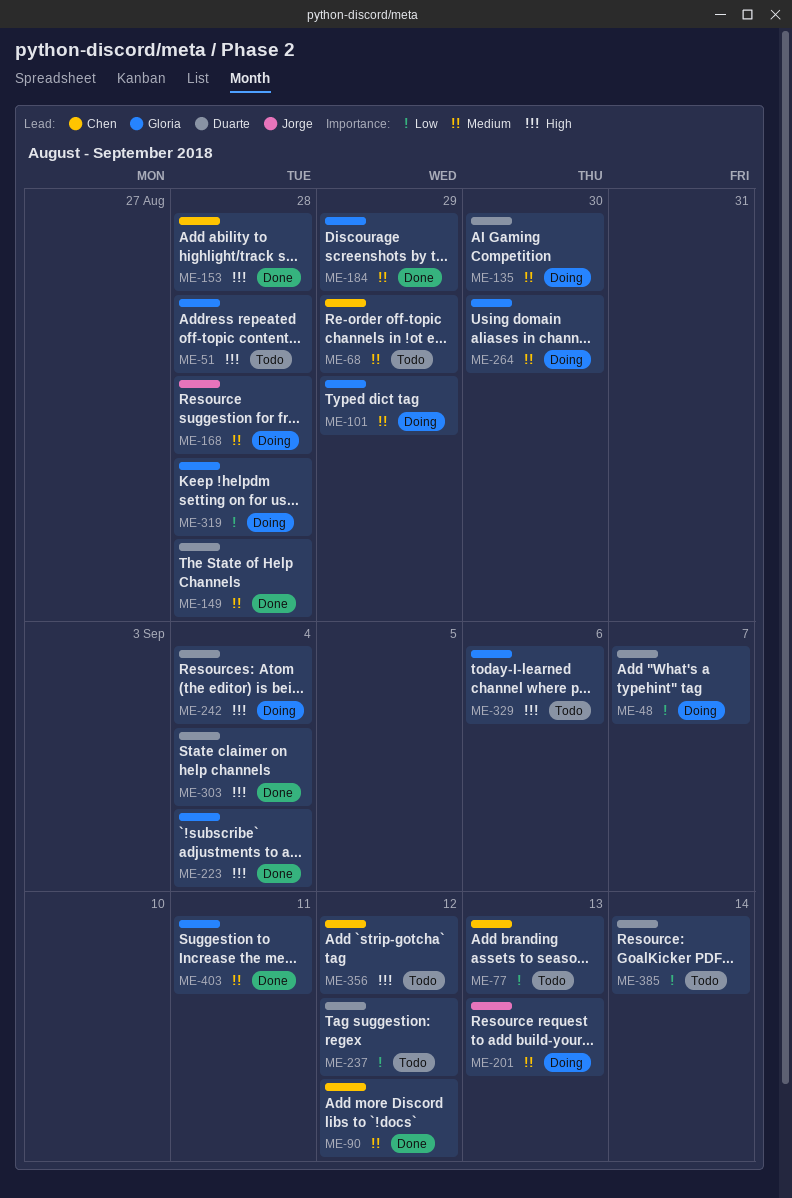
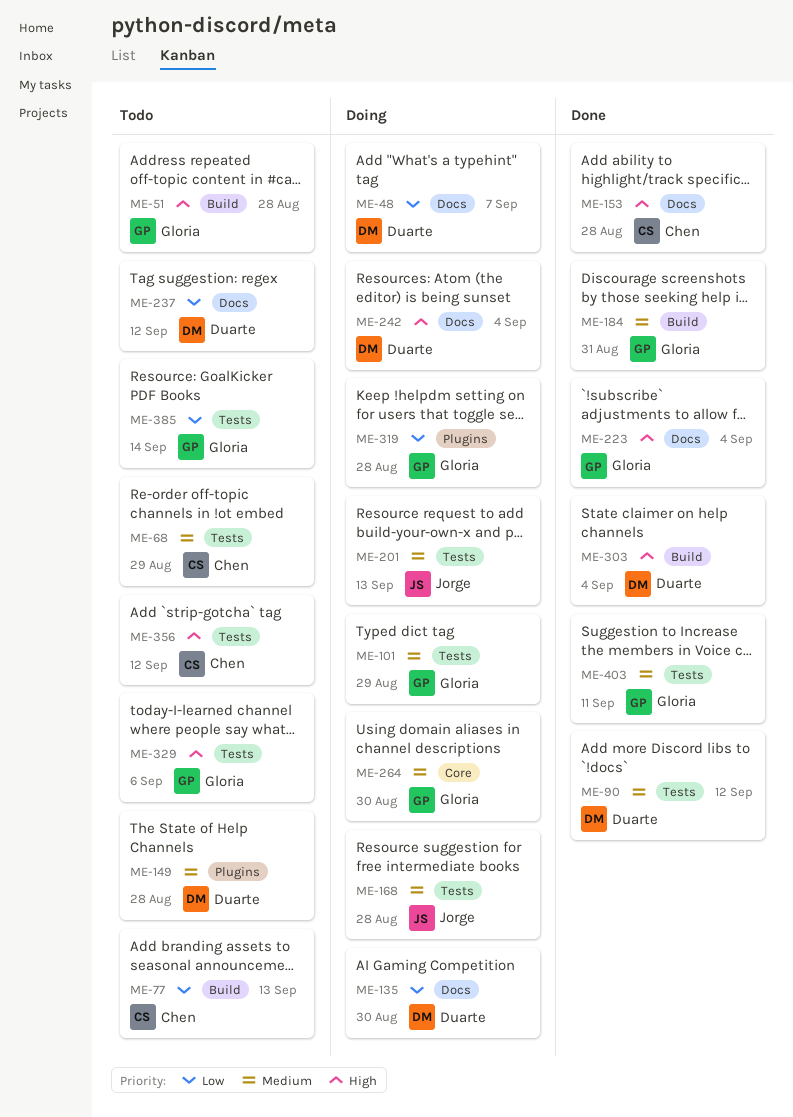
ME-90, owner: Chen -> Duarte
ME-135, priority: Medium -> Low
ME-149, status: Done -> Todo
ME-184, due: Aug 29 -> Aug 31
ME-385, owner: Duarte -> Gloria

